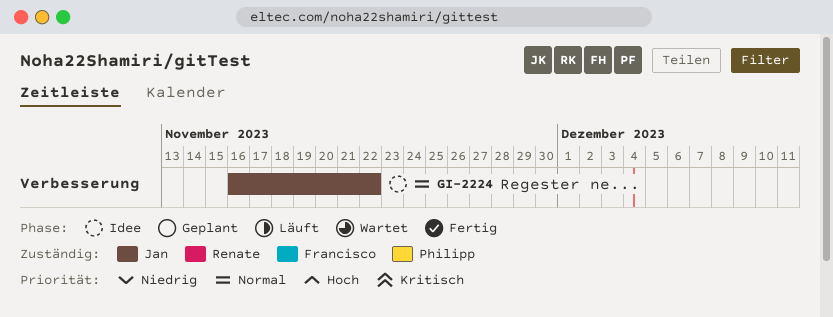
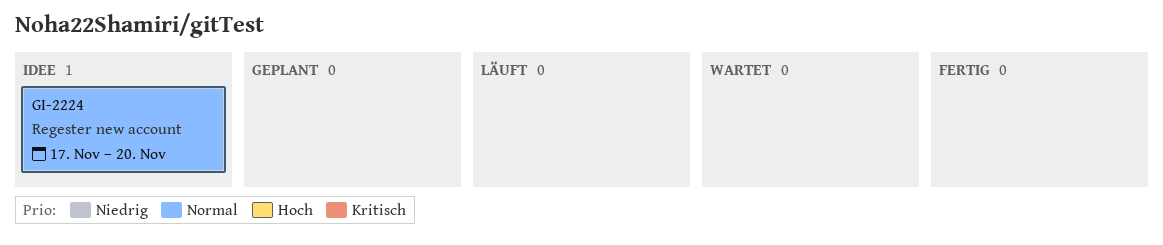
GI-2224, start: Nov 16 -> Nov 17
GI-2224, due: Nov 22 -> Nov 20

